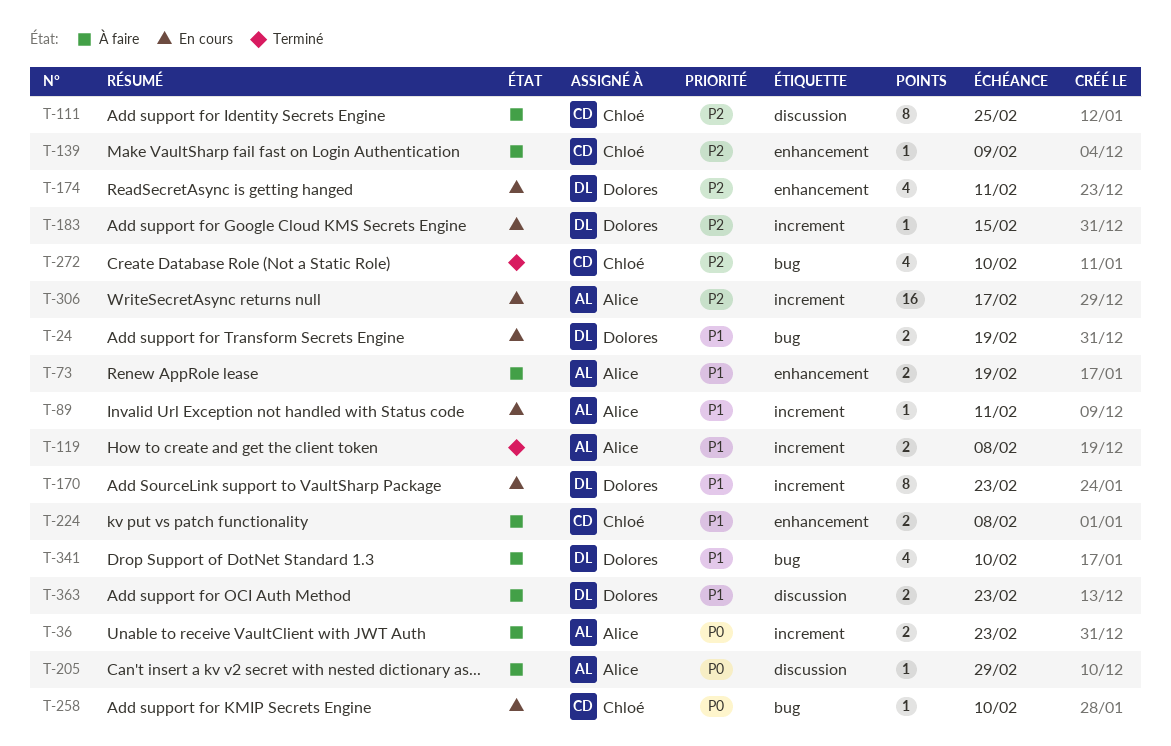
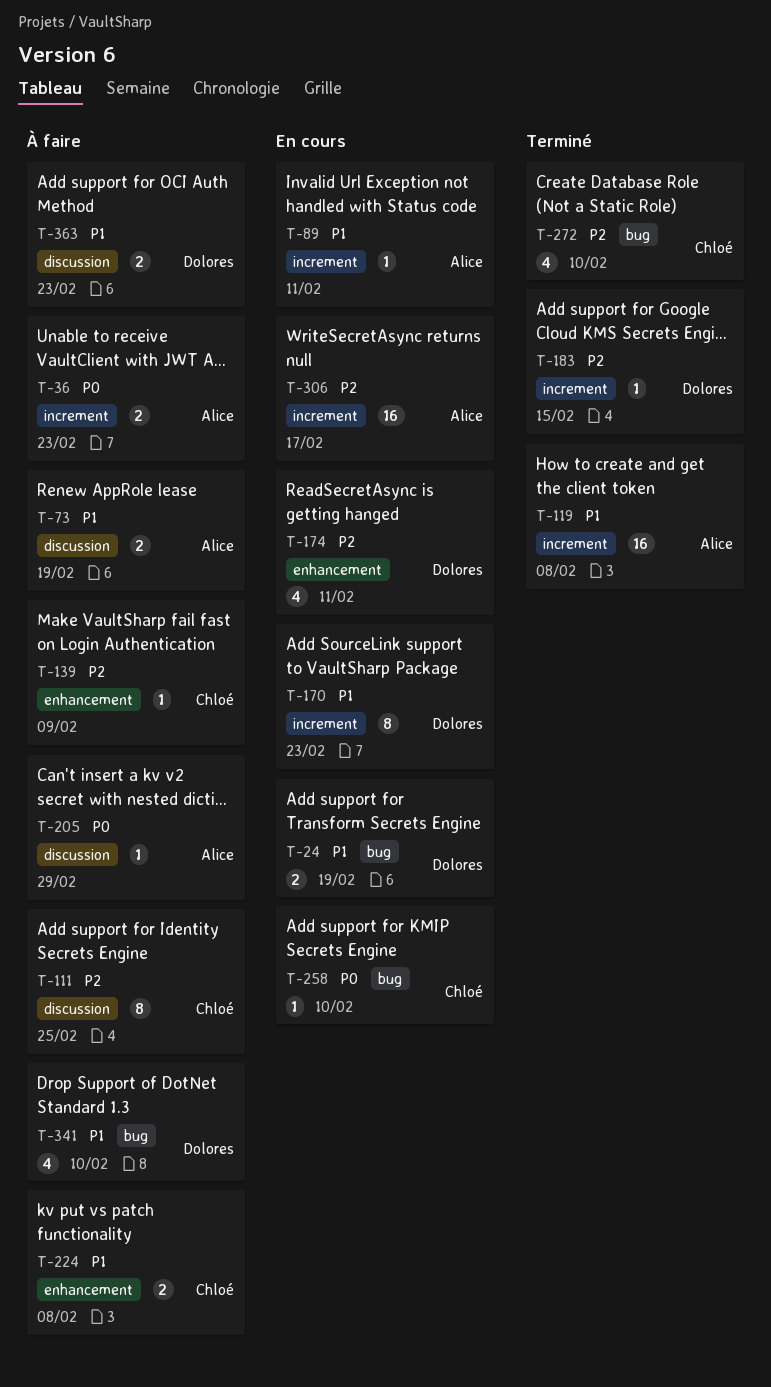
T-73, label: enhancement -> discussion
T-119, estimate: 2 -> 16
T-183, status: En cours -> Terminé

